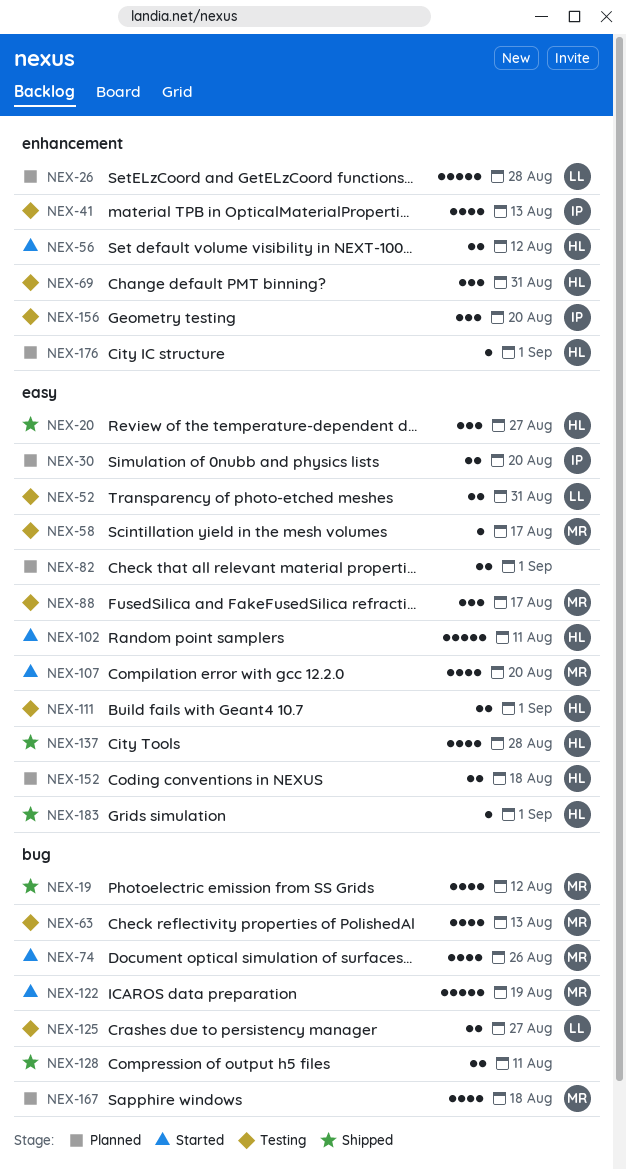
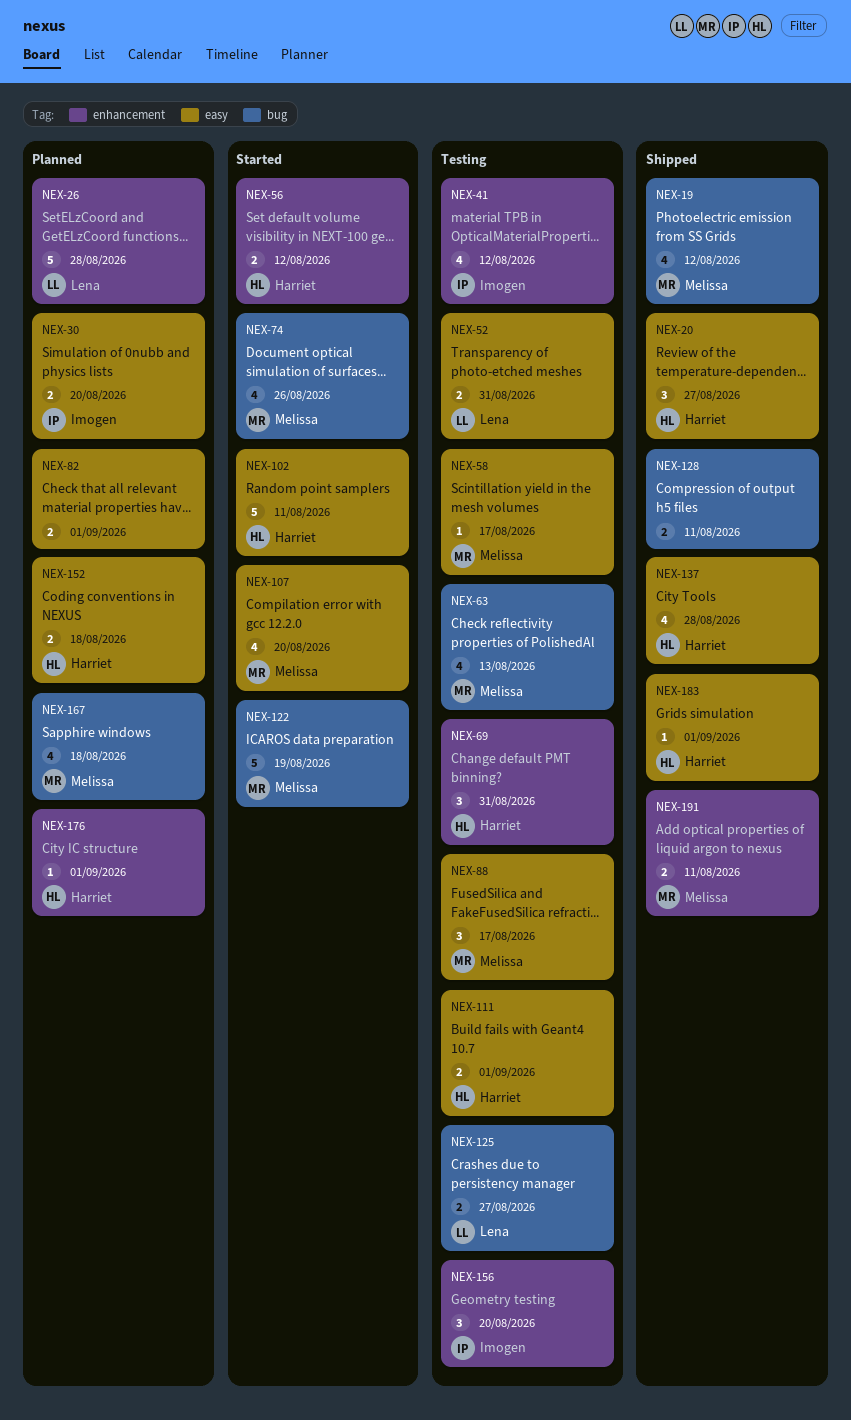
NEX-41, due: Aug 13 -> Aug 12
NEX-191: none -> present

